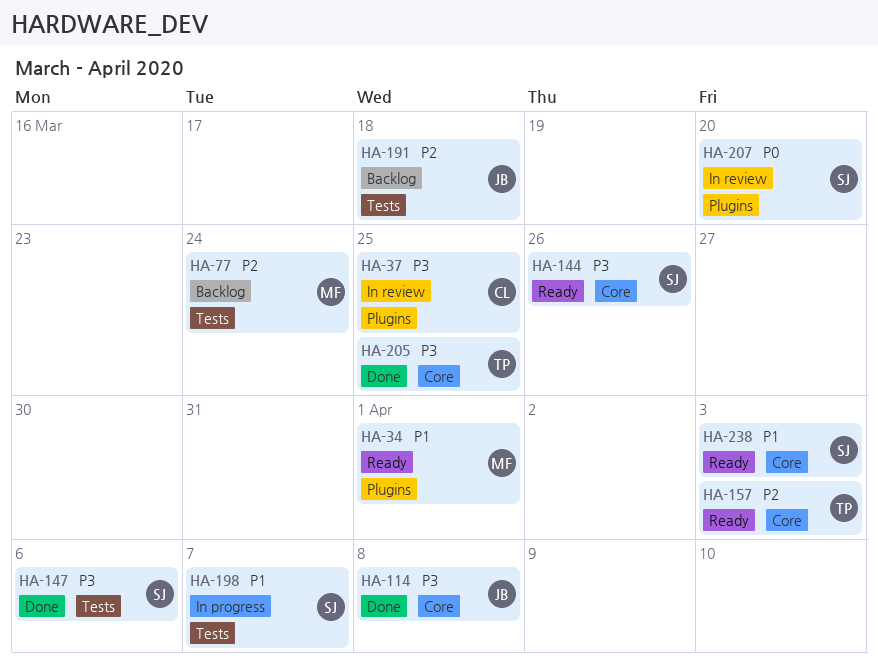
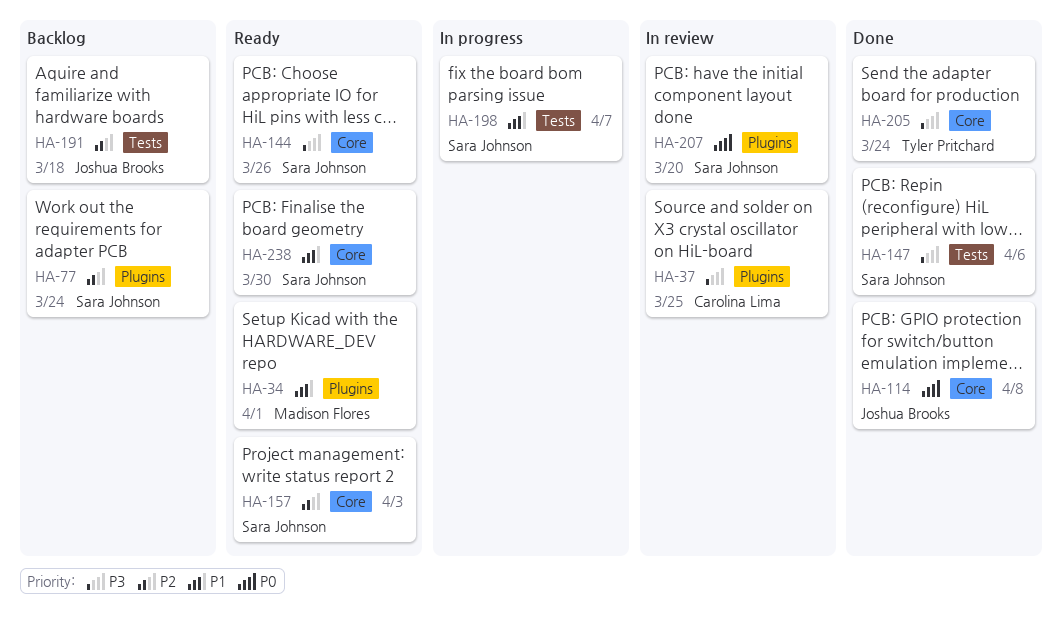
HA-77, owner: Madison Flores -> Sara Johnson
HA-77, label: Tests -> Plugins
HA-114, priority: P3 -> P0
HA-157, owner: Tyler Pritchard -> Sara Johnson
HA-205, due: Mar 25 -> Mar 24
HA-238, due: Apr 3 -> Mar 30

